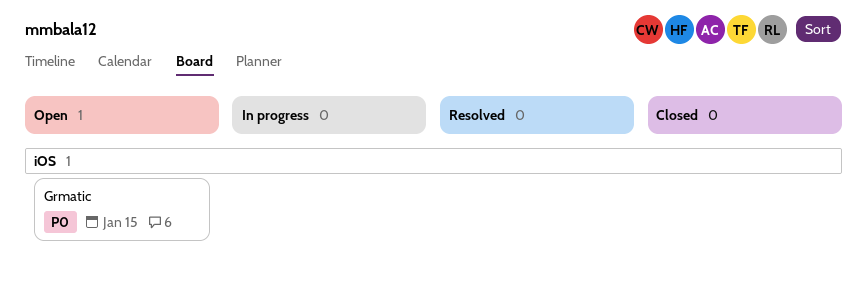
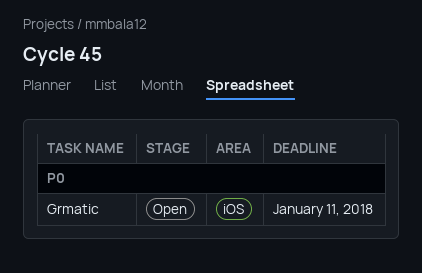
Grmatic, due: Jan 15 -> Jan 11

